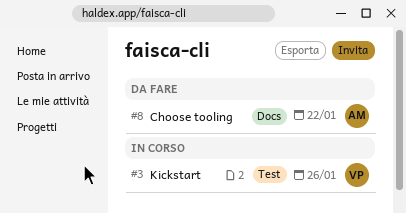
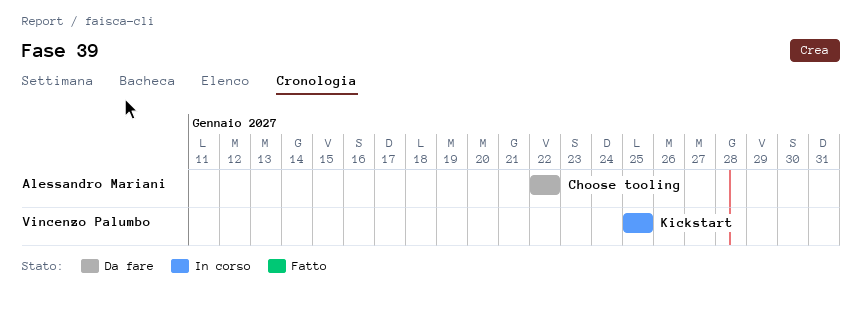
Kickstart, due: Jan 26 -> Jan 25

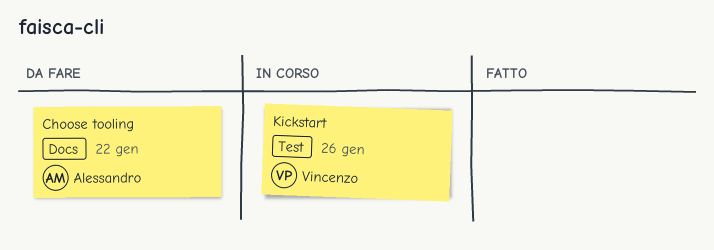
Kickstart, due: Jan 25 -> Jan 26

